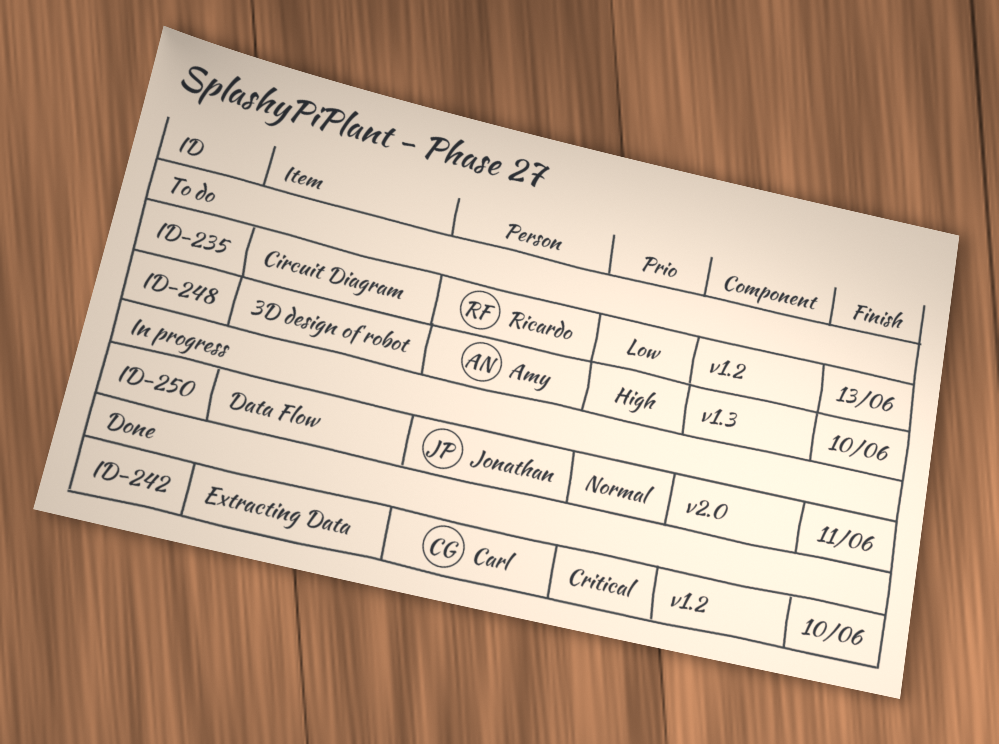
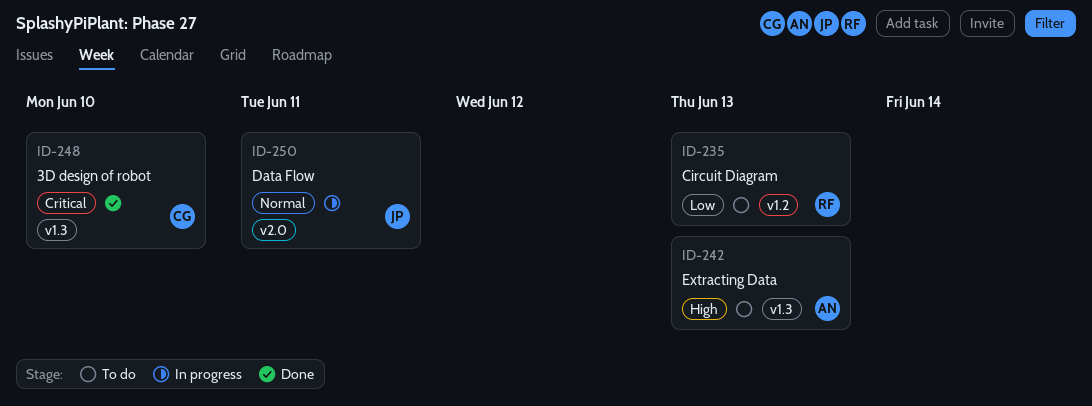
ID-242, status: Done -> To do
ID-242, owner: Carl -> Amy
ID-242, priority: Critical -> High
ID-242, label: v1.2 -> v1.3
ID-242, due: Jun 10 -> Jun 13
ID-248, status: To do -> Done
ID-248, owner: Amy -> Carl
ID-248, priority: High -> Critical

